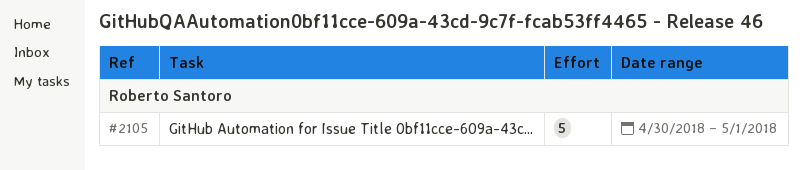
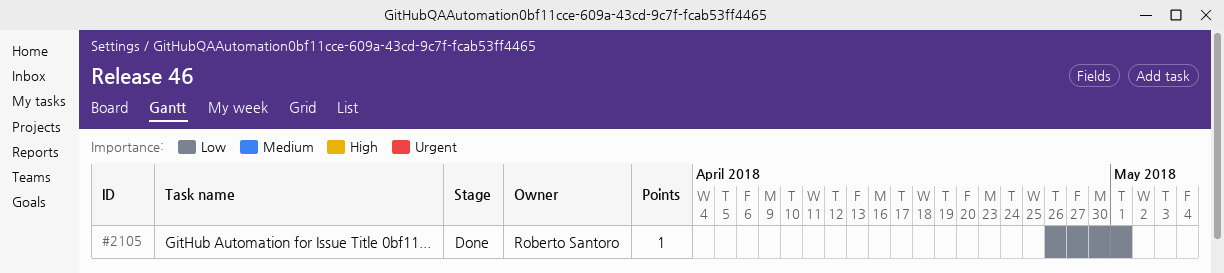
#2105, estimate: 5 -> 1
#2105, start: Apr 30 -> Apr 26

